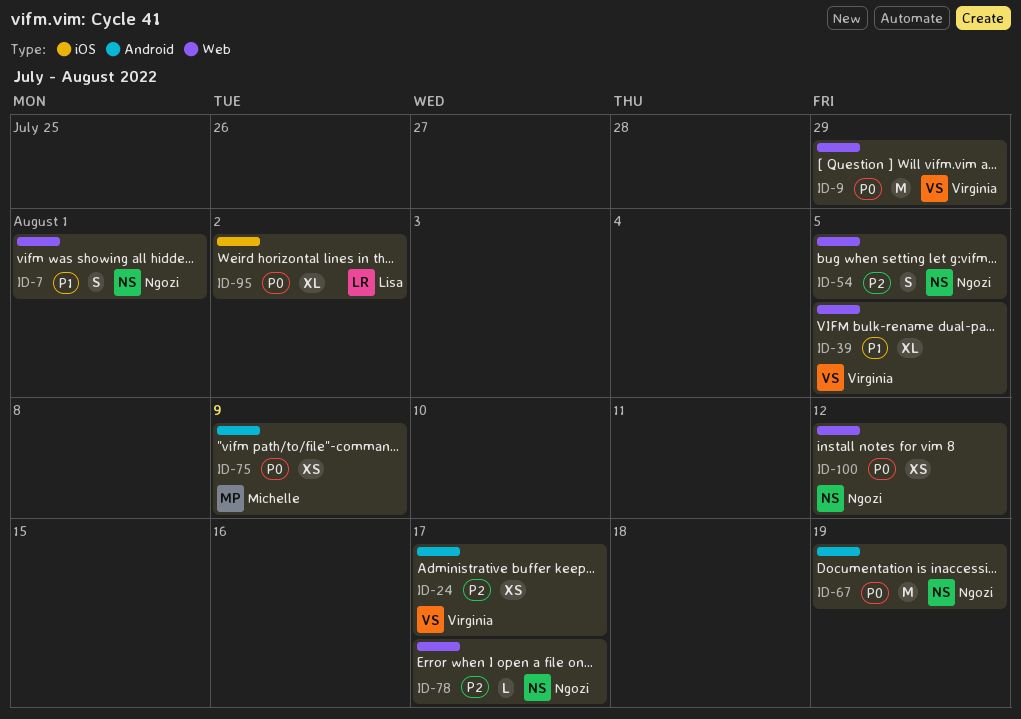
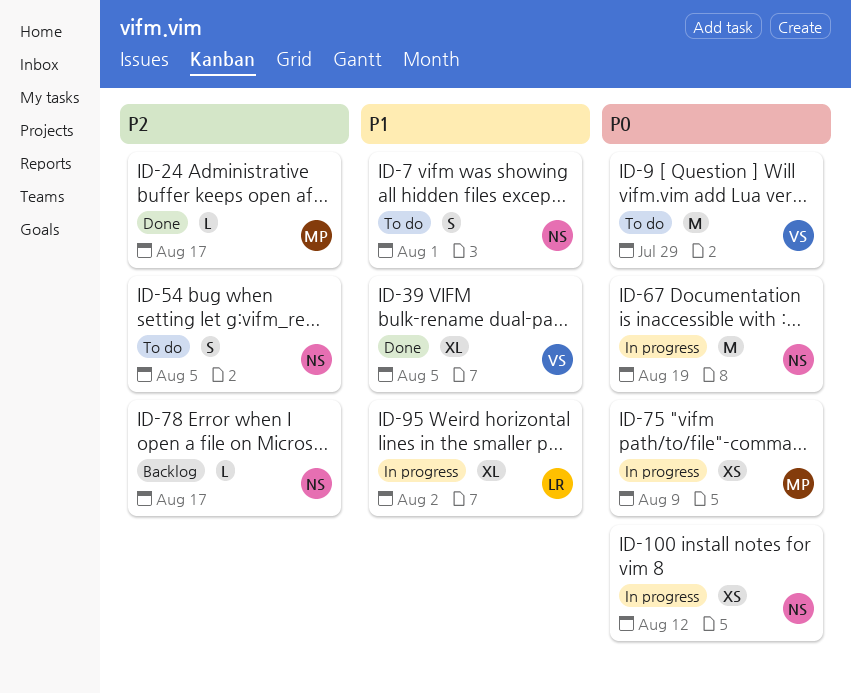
ID-24, owner: Virginia -> Michelle
ID-24, estimate: XS -> L
ID-95, priority: P0 -> P1

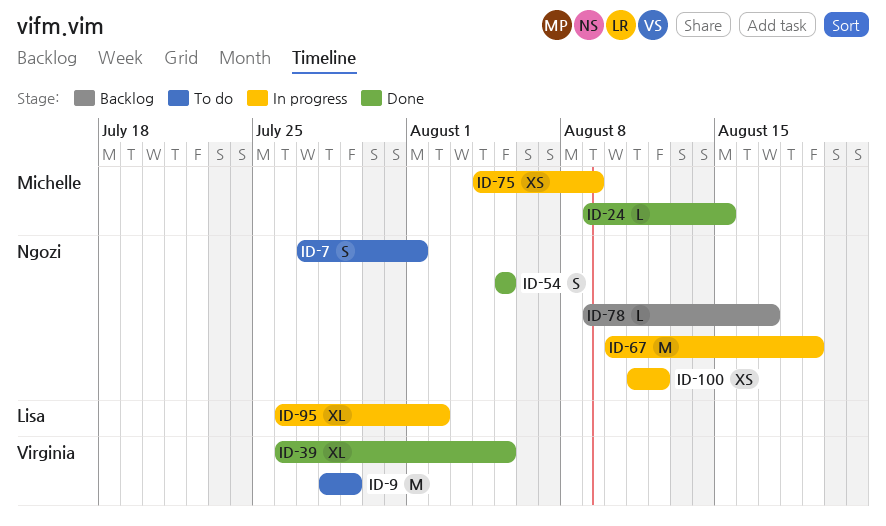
ID-24, due: Aug 17 -> Aug 15
ID-54, status: To do -> Done

